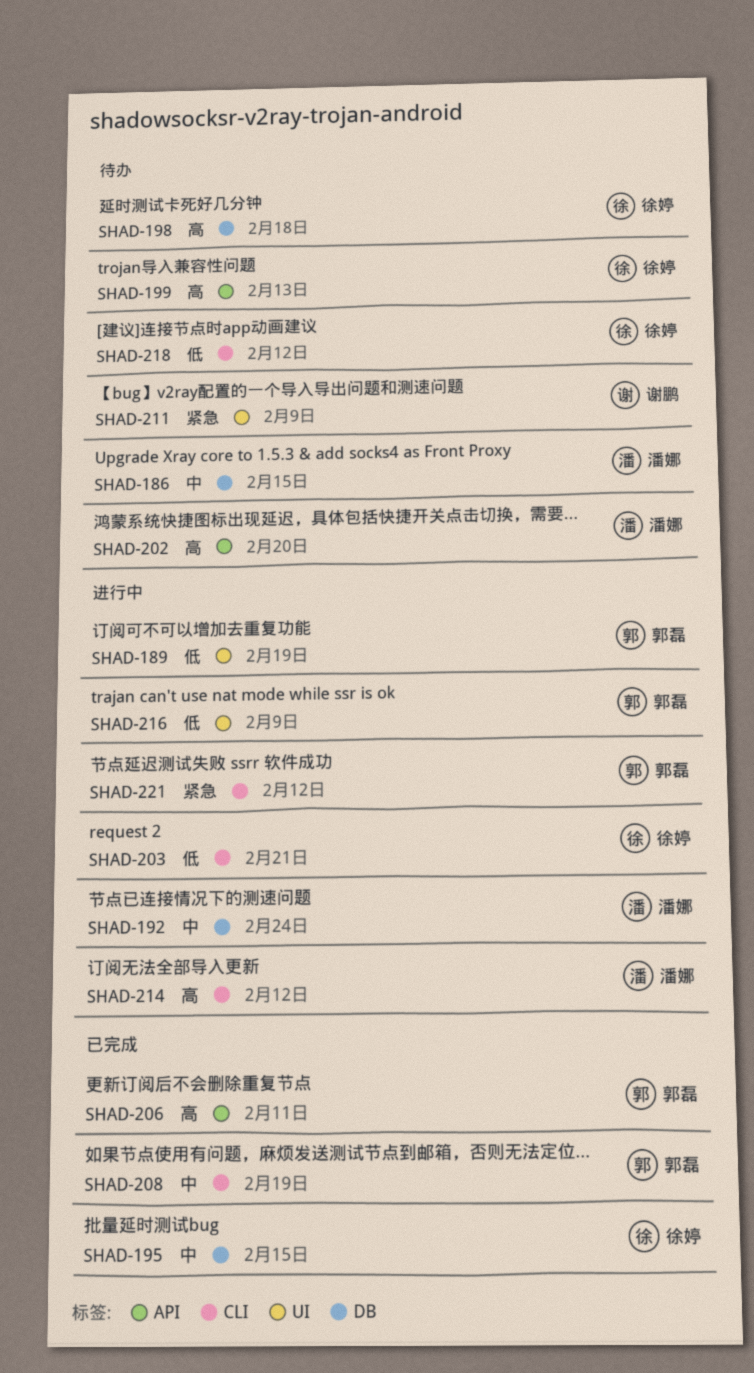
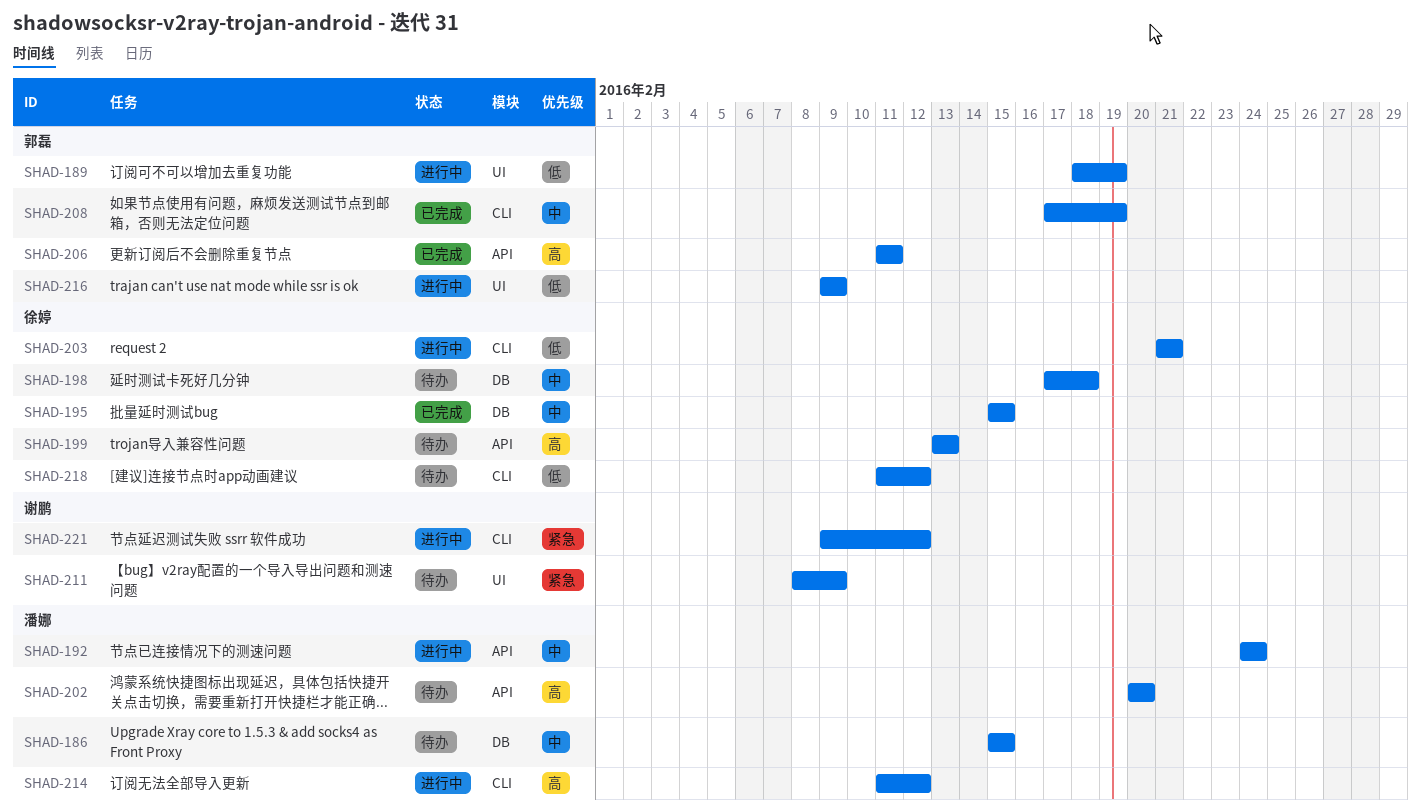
SHAD-192, label: DB -> API
SHAD-198, priority: 高 -> 中
SHAD-221, owner: 郭磊 -> 谢鹏

